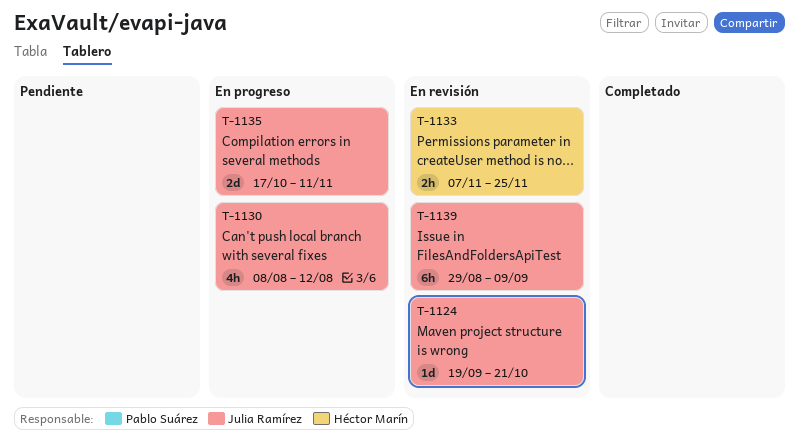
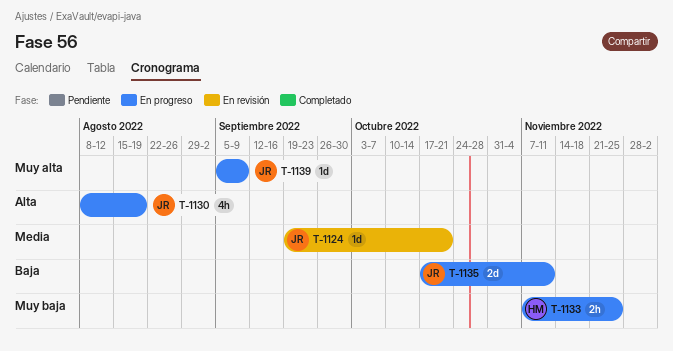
T-1130, due: Aug 12 -> Aug 19
T-1133, status: En revisión -> En progreso
T-1139, status: En revisión -> En progreso
T-1139, estimate: 6h -> 1d
T-1139, start: Aug 29 -> Sep 5

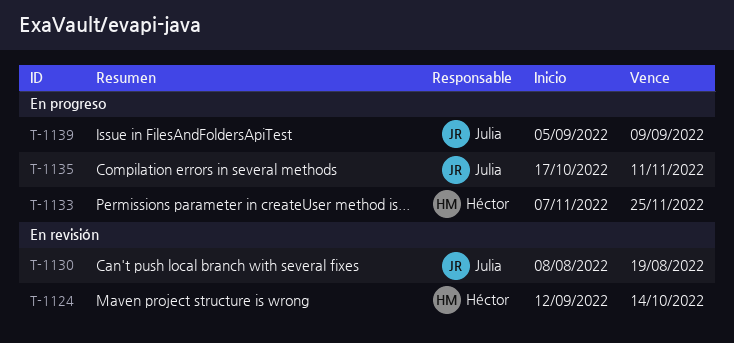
T-1124, owner: Julia -> Héctor
T-1124, start: Sep 19 -> Sep 12
T-1124, due: Oct 21 -> Oct 14
T-1130, status: En progreso -> En revisión

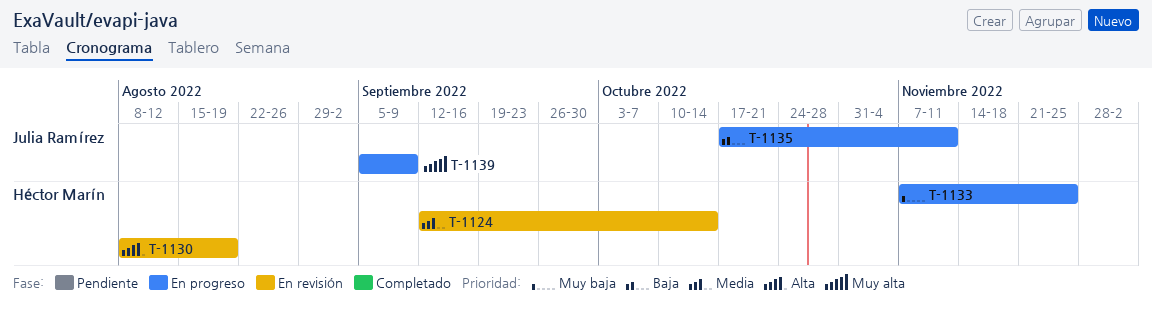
T-1130, owner: Julia Ramírez -> Héctor Marín

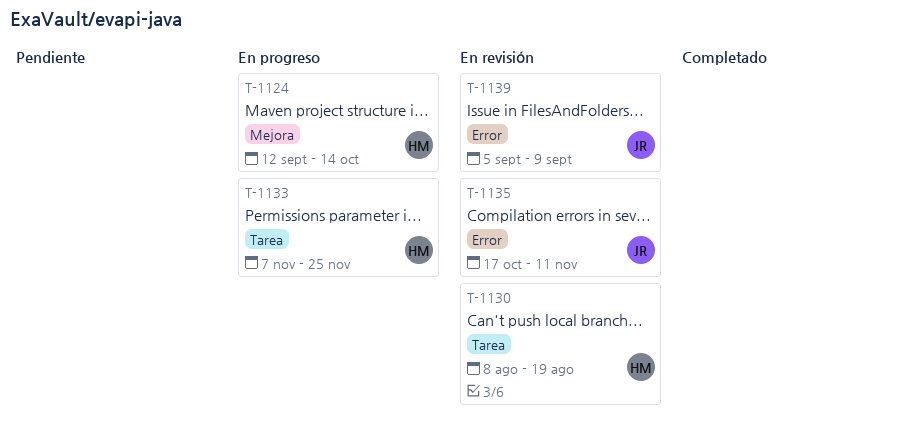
T-1124, status: En revisión -> En progreso
T-1135, status: En progreso -> En revisión
T-1139, status: En progreso -> En revisión

